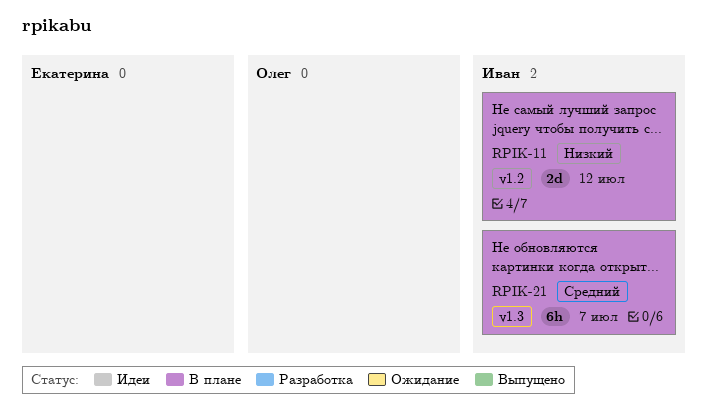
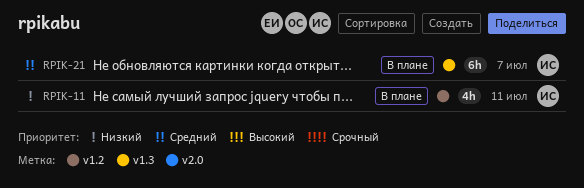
RPIK-11, estimate: 2d -> 4h
RPIK-11, due: Jul 12 -> Jul 11

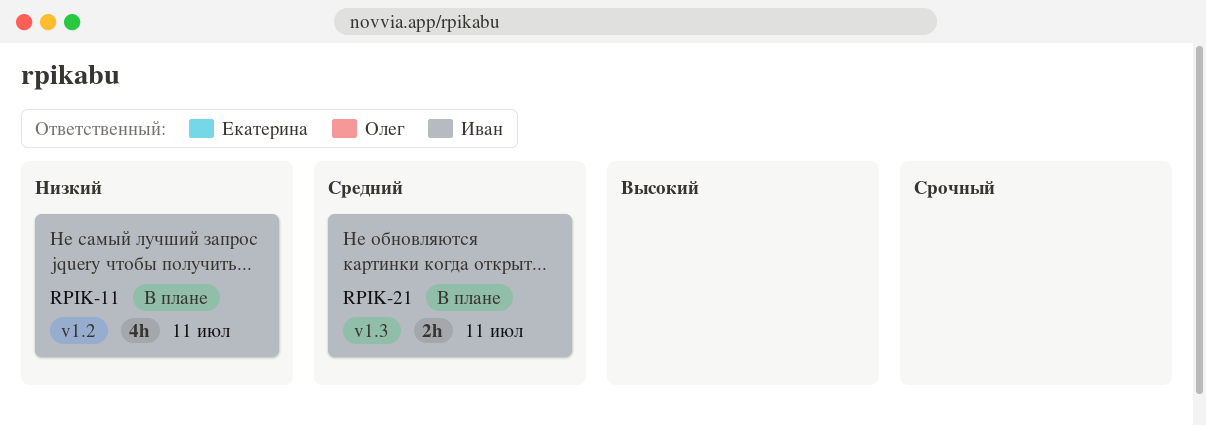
RPIK-21, estimate: 6h -> 2h
RPIK-21, due: Jul 7 -> Jul 11

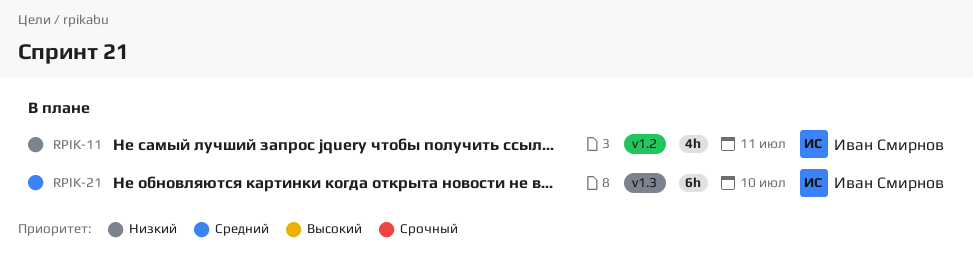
RPIK-21, estimate: 2h -> 6h
RPIK-21, due: Jul 11 -> Jul 10

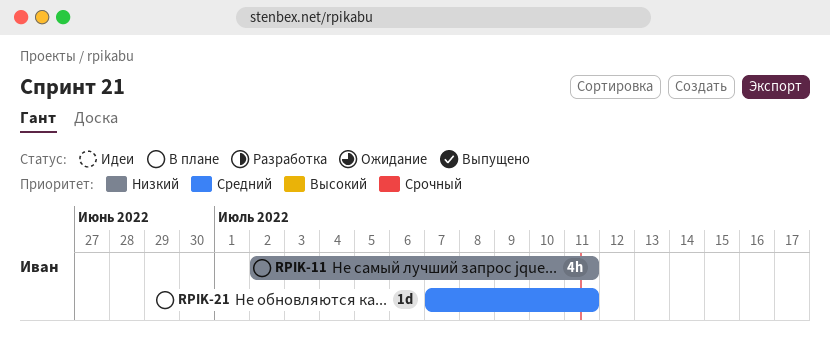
RPIK-21, estimate: 6h -> 1d
RPIK-21, due: Jul 10 -> Jul 11

